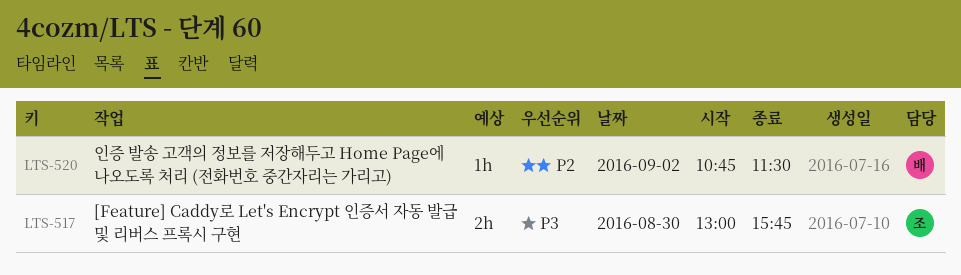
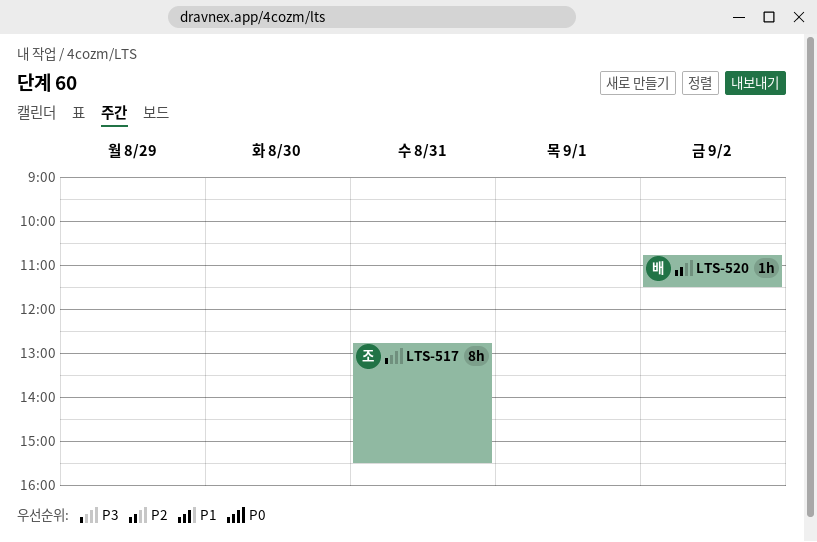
LTS-517, estimate: 2h -> 8h
LTS-517, day: Aug 30 -> Aug 31
LTS-517, begins: 13:00 -> 12:45
LTS-517, ends: 15:45 -> 15:30

